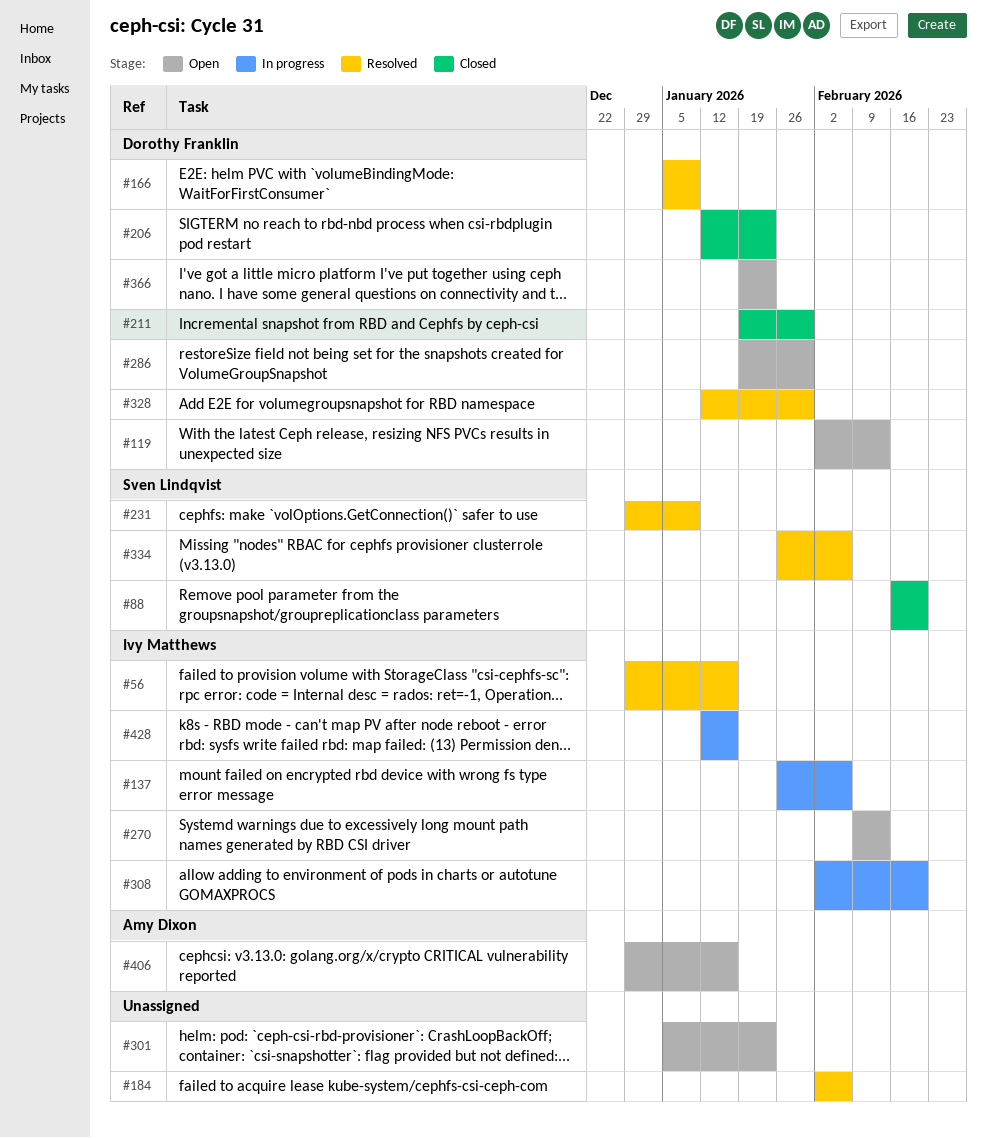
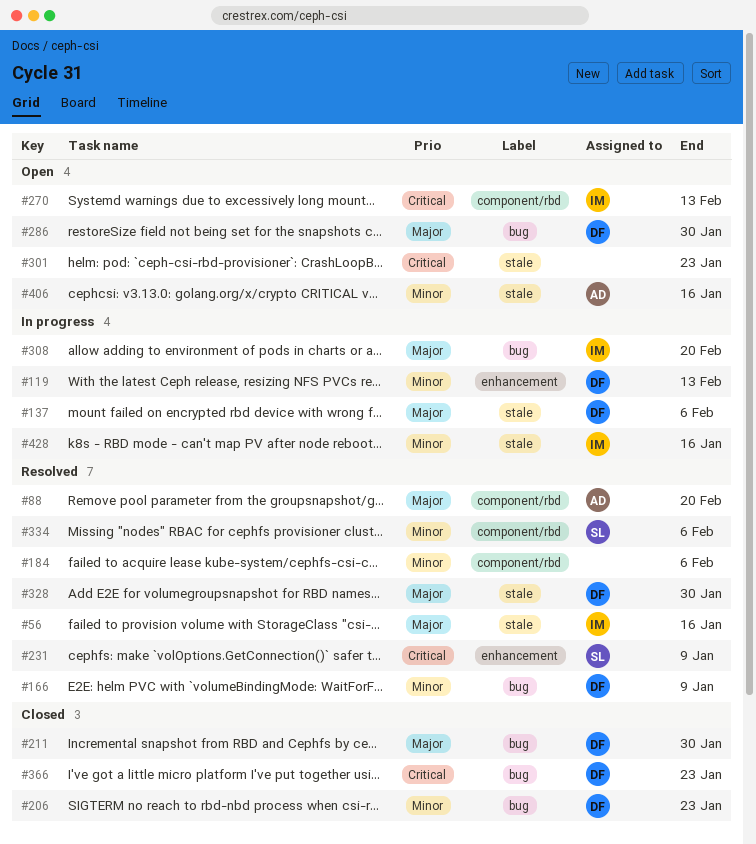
#88, status: Closed -> Resolved
#88, owner: Sven Lindqvist -> Amy Dixon
#119, status: Open -> In progress
#137, owner: Ivy Matthews -> Dorothy Franklin
#366, status: Open -> Closed

